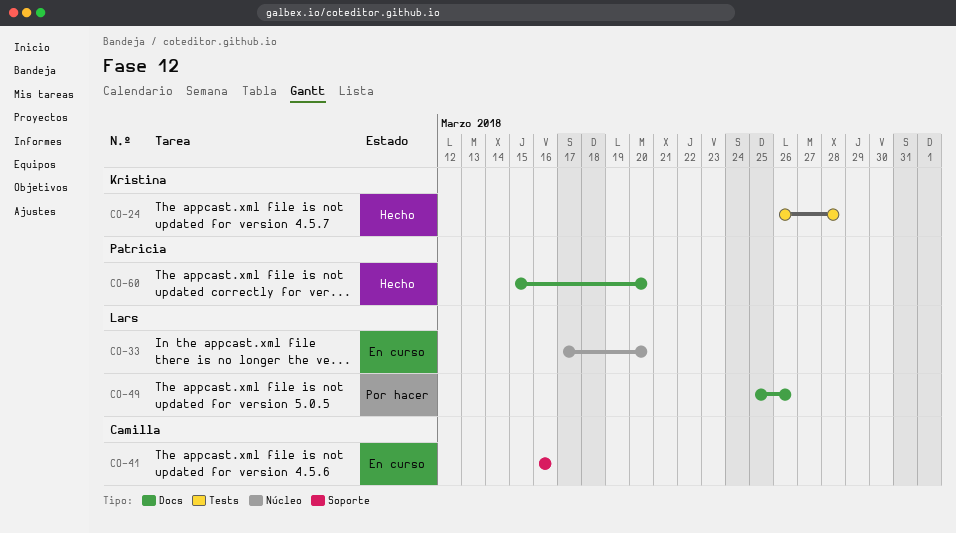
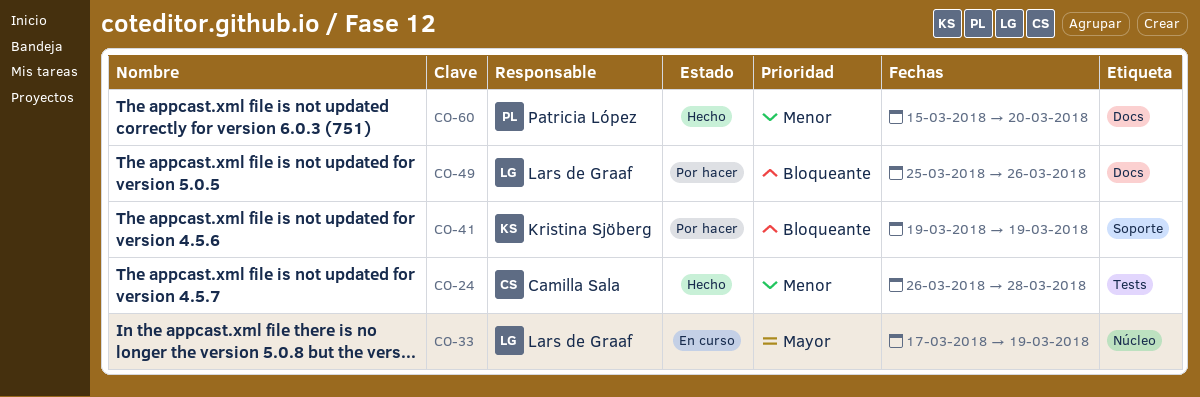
CO-24, owner: Kristina Sjöberg -> Camilla Sala
CO-33, due: Mar 20 -> Mar 19
CO-41, status: En curso -> Por hacer
CO-41, owner: Camilla Sala -> Kristina Sjöberg
CO-41, start: Mar 16 -> Mar 19
CO-41, due: Mar 16 -> Mar 19

